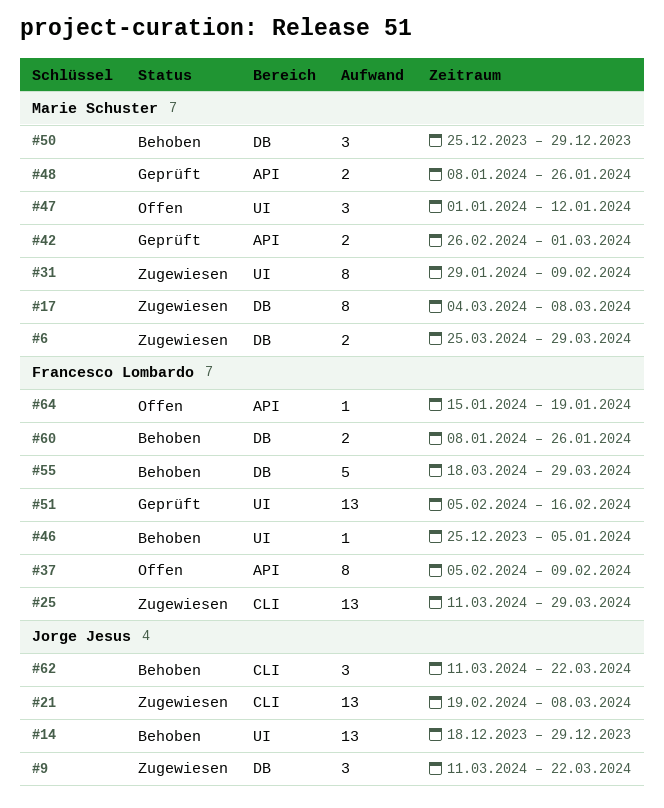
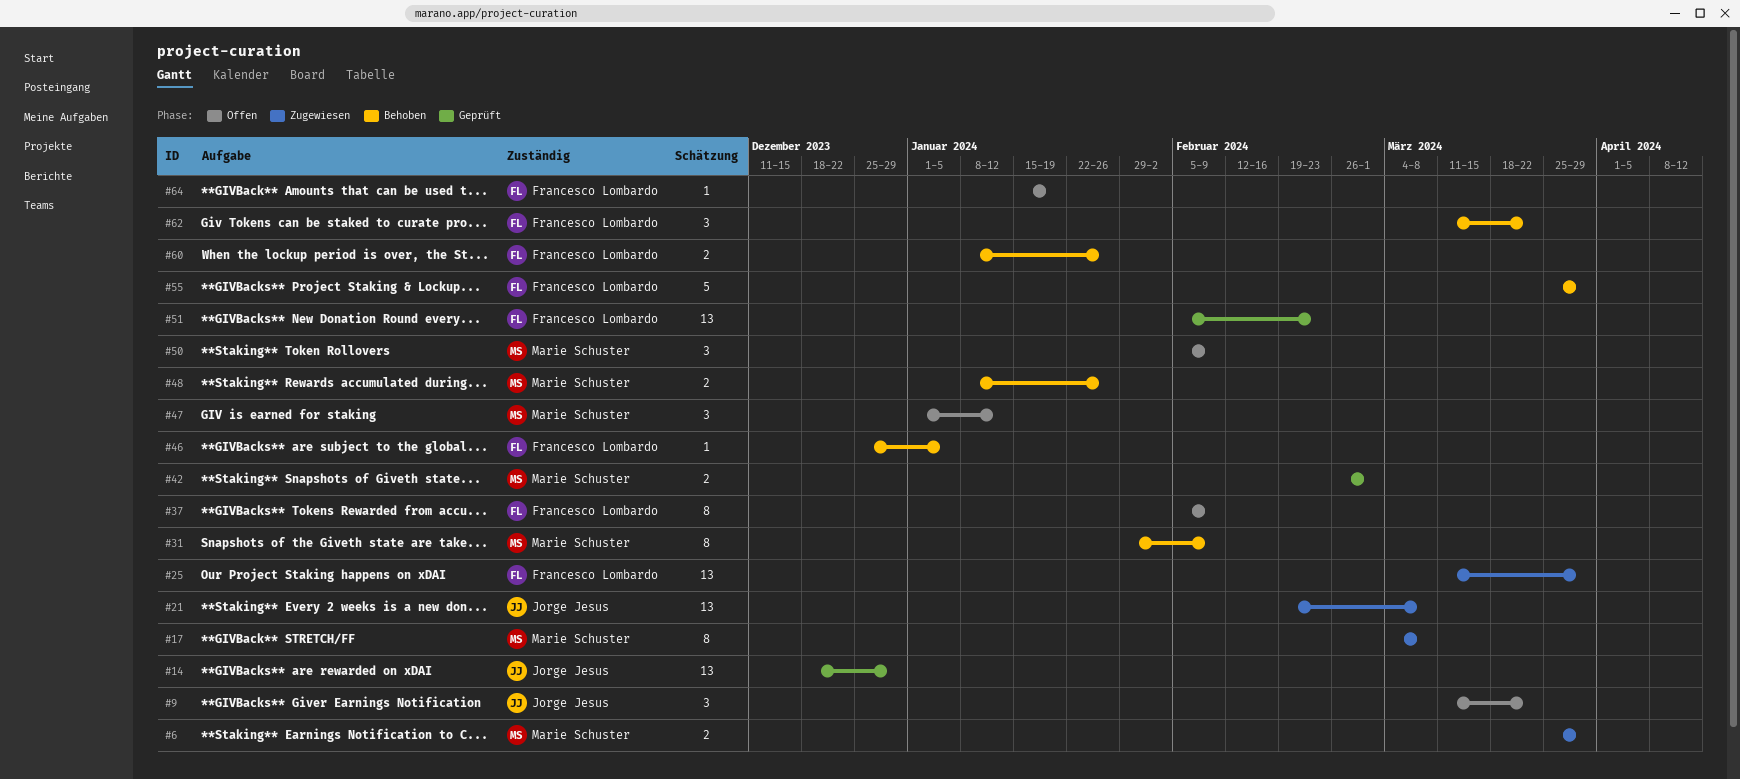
#9, status: Zugewiesen -> Offen
#14, status: Behoben -> Geprüft
#31, status: Zugewiesen -> Behoben
#48, status: Geprüft -> Behoben
#50, status: Behoben -> Offen
#50, start: Dec 25 -> Feb 5
#50, due: Dec 29 -> Feb 9
#51, due: Feb 16 -> Feb 23
#55, start: Mar 18 -> Mar 25
#62, owner: Jorge Jesus -> Francesco Lombardo

